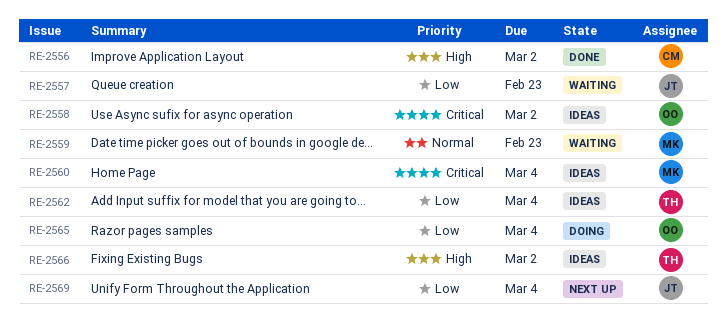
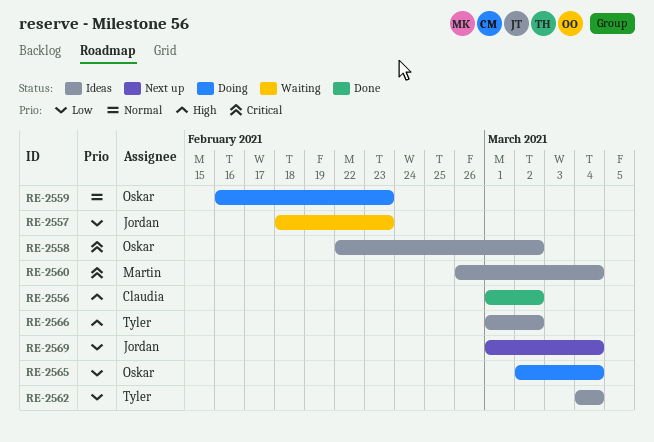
RE-2559, status: Waiting -> Doing
RE-2559, owner: Martin -> Oskar

